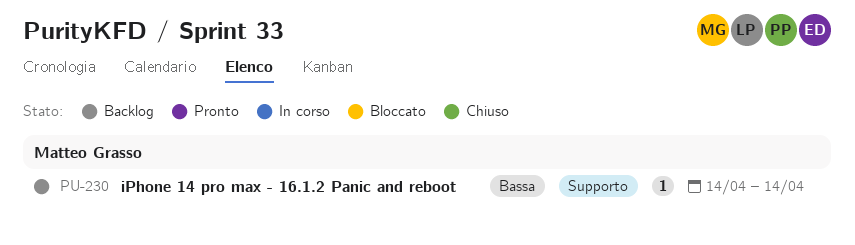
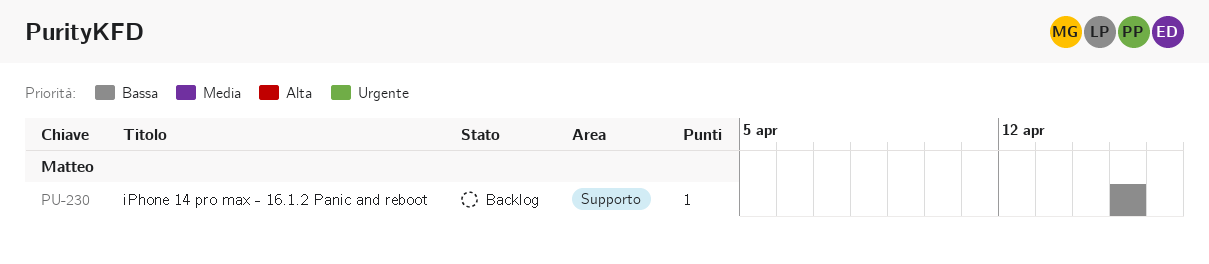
PU-230, start: Apr 14 -> Apr 15
PU-230, due: Apr 14 -> Apr 15

